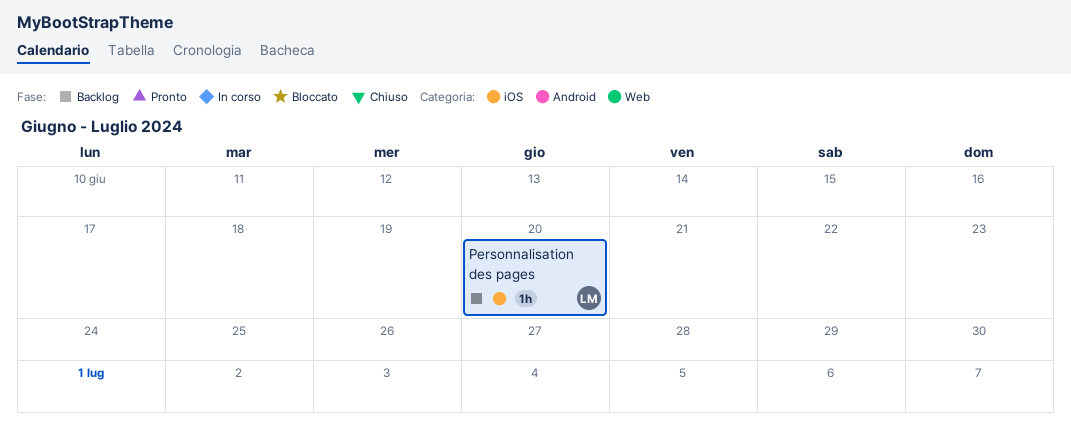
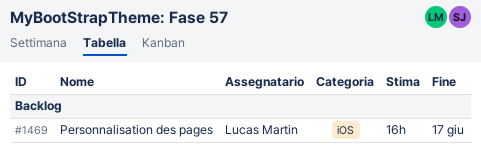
Personnalisation des pages, estimate: 1h -> 16h
Personnalisation des pages, due: Jun 20 -> Jun 17

